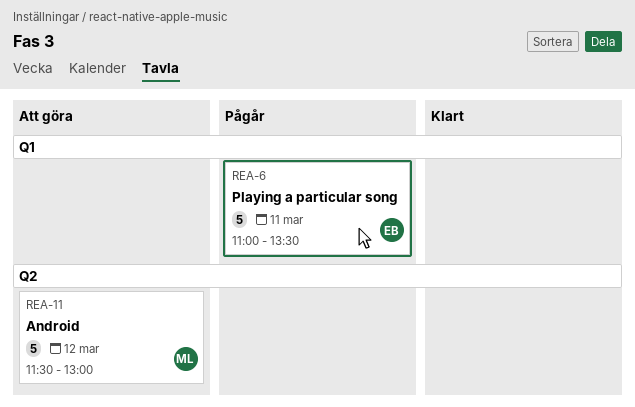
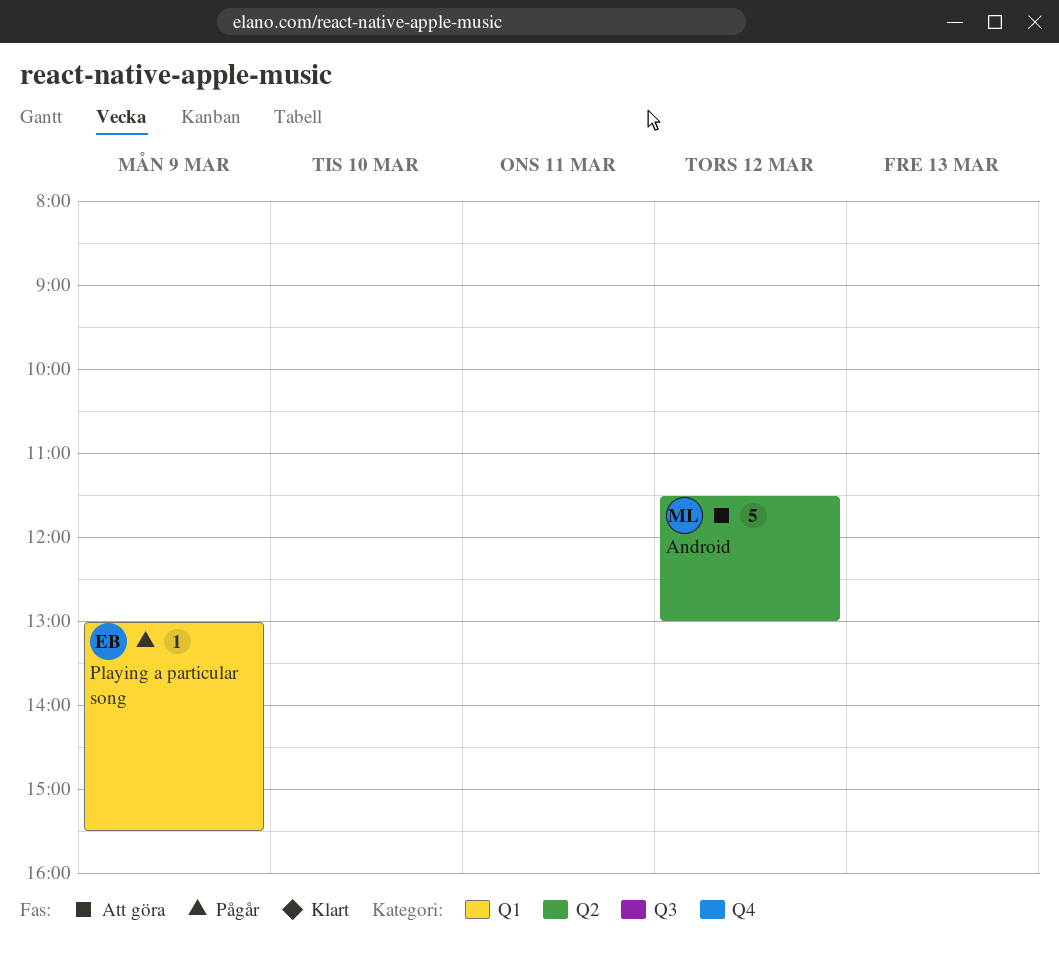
Playing a particular song, estimate: 5 -> 1
Playing a particular song, day: Mar 11 -> Mar 9
Playing a particular song, begins: 11:00 -> 13:00
Playing a particular song, ends: 13:30 -> 15:30

